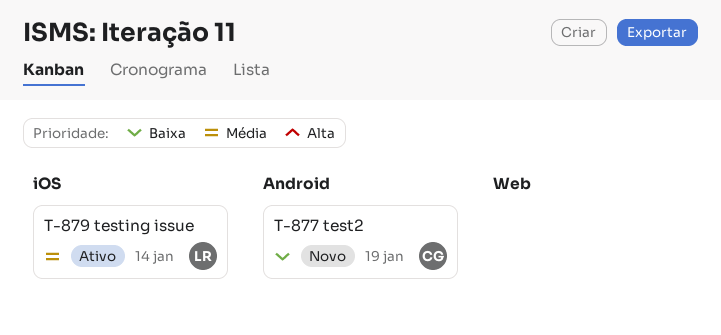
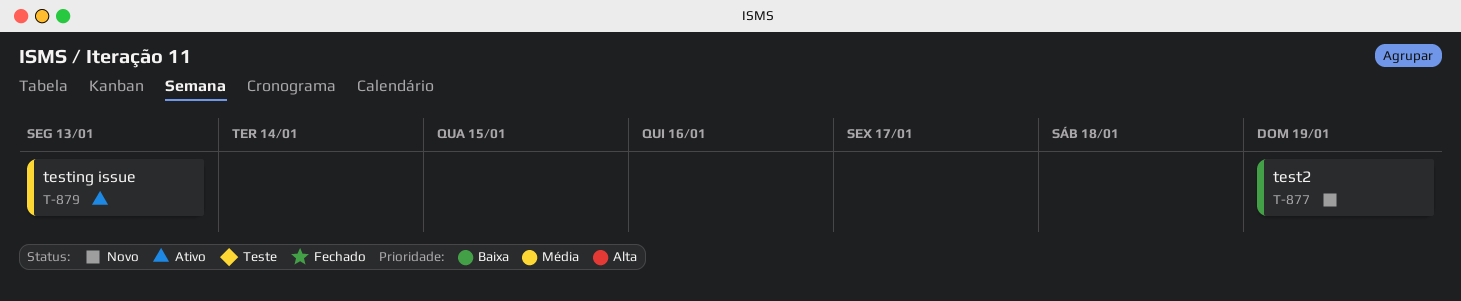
T-879, due: Jan 14 -> Jan 13

